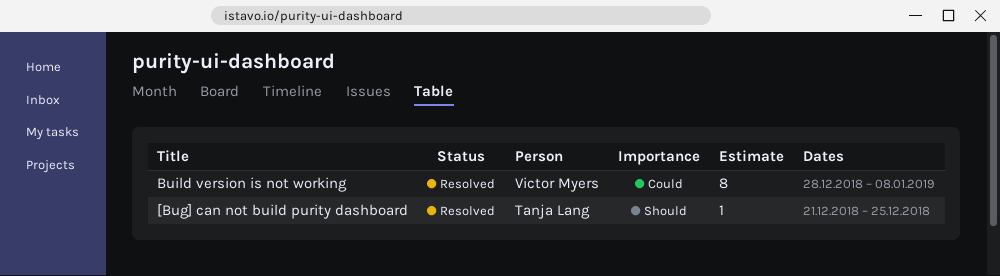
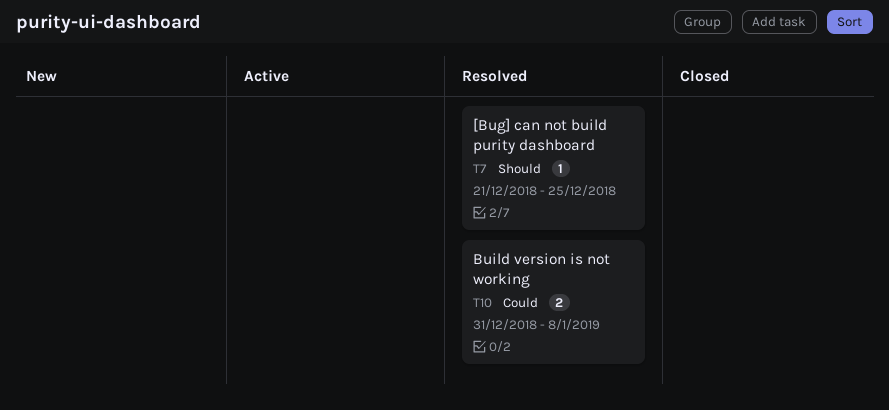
Build version is not working, estimate: 8 -> 2
Build version is not working, start: Dec 28 -> Dec 31

